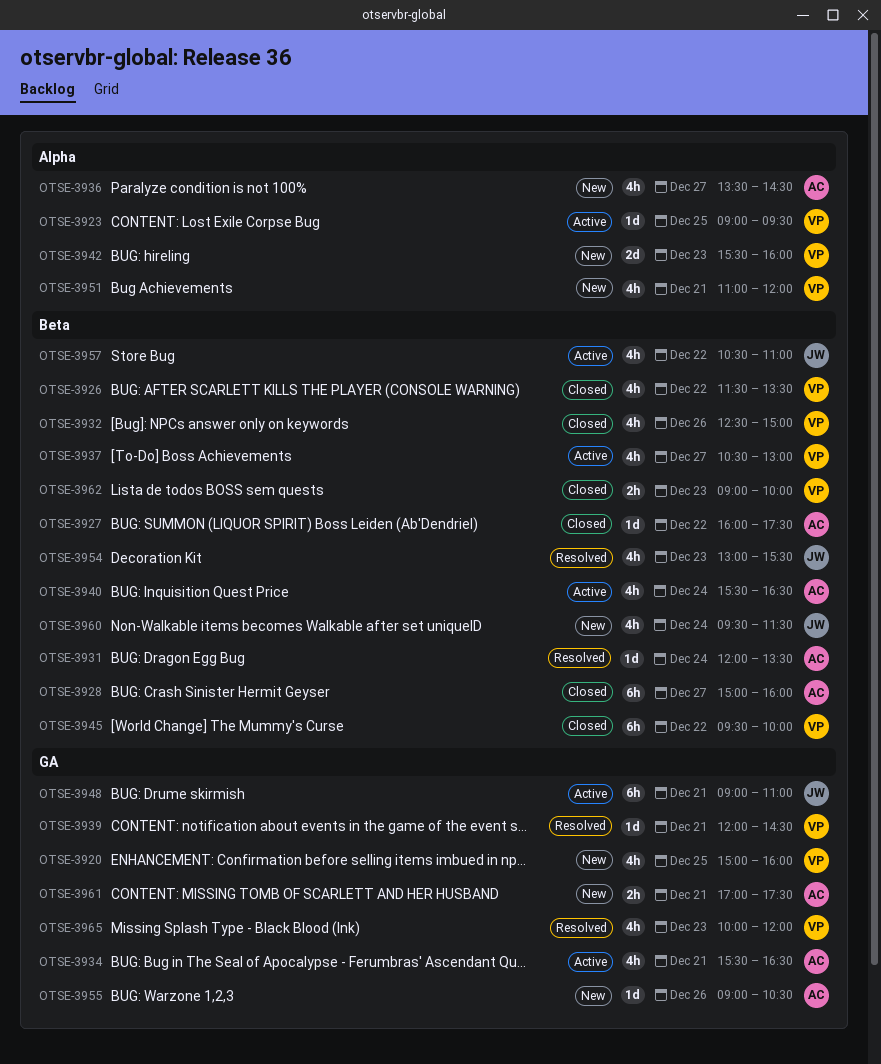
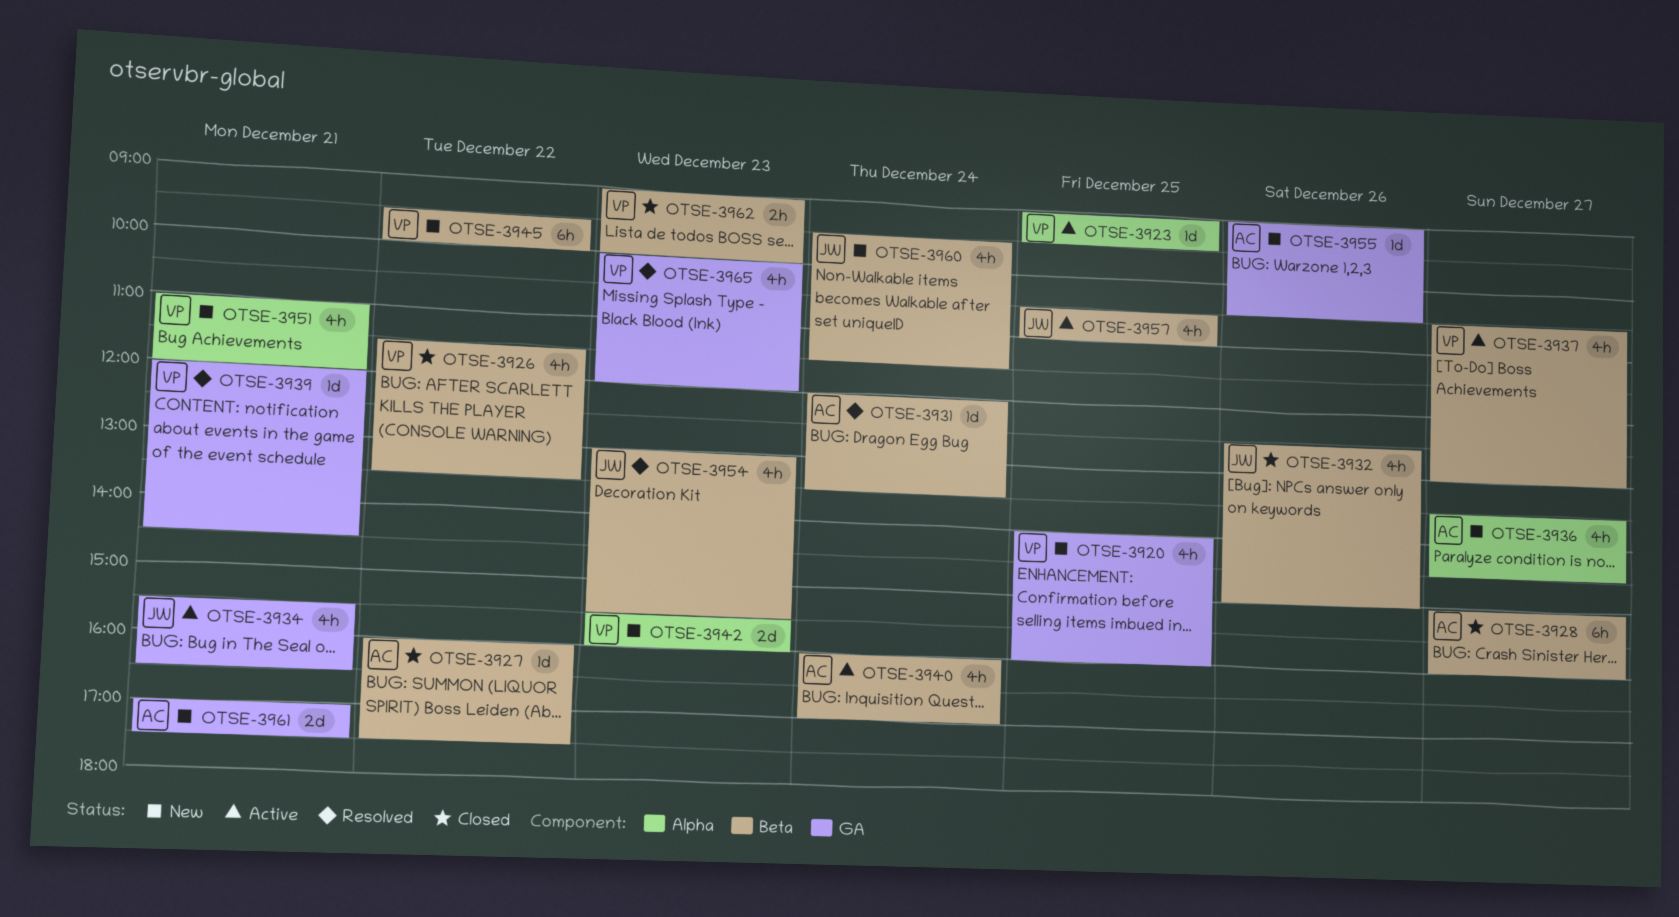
OTSE-3920, begins: 15:00 -> 14:00
OTSE-3932, owner: VP -> JW
OTSE-3934, owner: AC -> JW
OTSE-3940, begins: 15:30 -> 16:00
OTSE-3940, ends: 16:30 -> 17:00
OTSE-3945, status: Closed -> New
OTSE-3948: present -> none
OTSE-3957, day: Dec 22 -> Dec 25
OTSE-3961, estimate: 2h -> 2d

